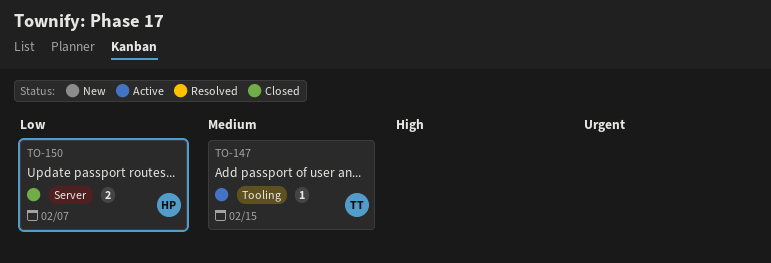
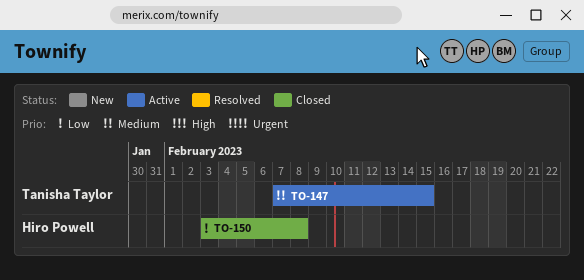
TO-150, due: Feb 7 -> Feb 8

